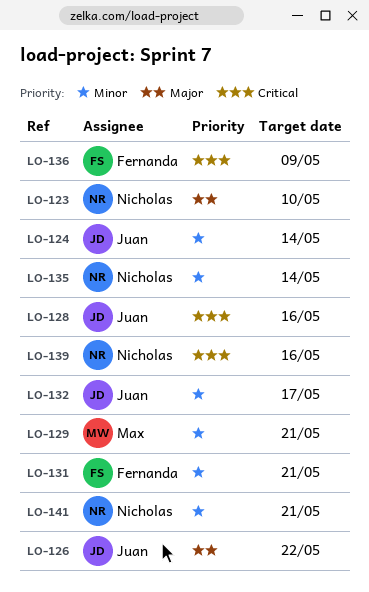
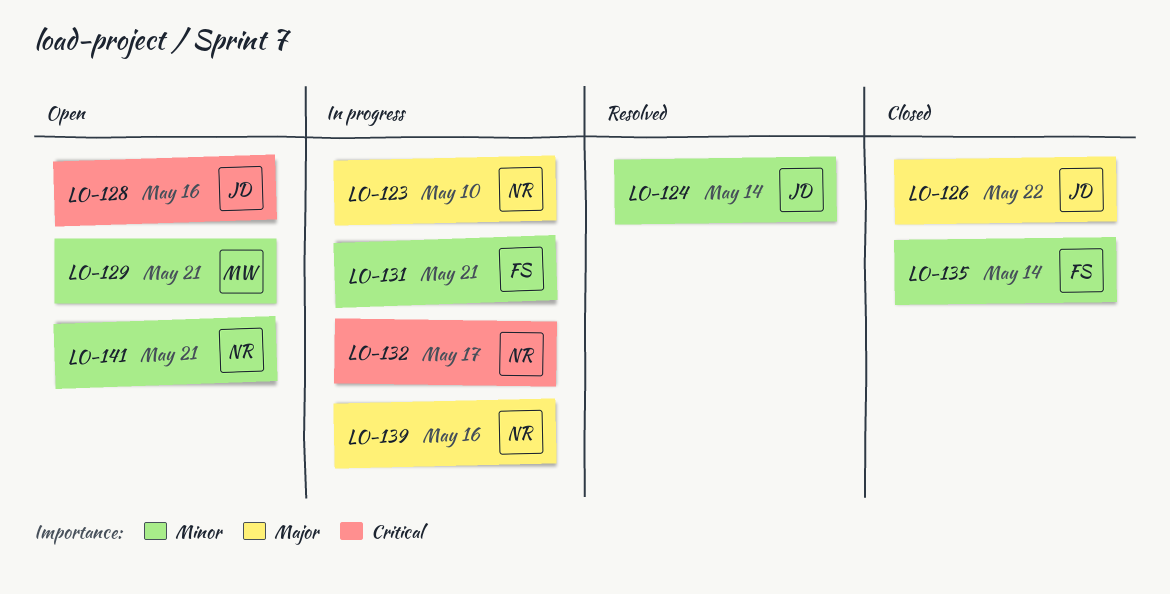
LO-132, owner: Juan -> Nicholas
LO-132, priority: Minor -> Critical
LO-135, owner: Nicholas -> Fernanda
LO-136: present -> none
LO-139, priority: Critical -> Major

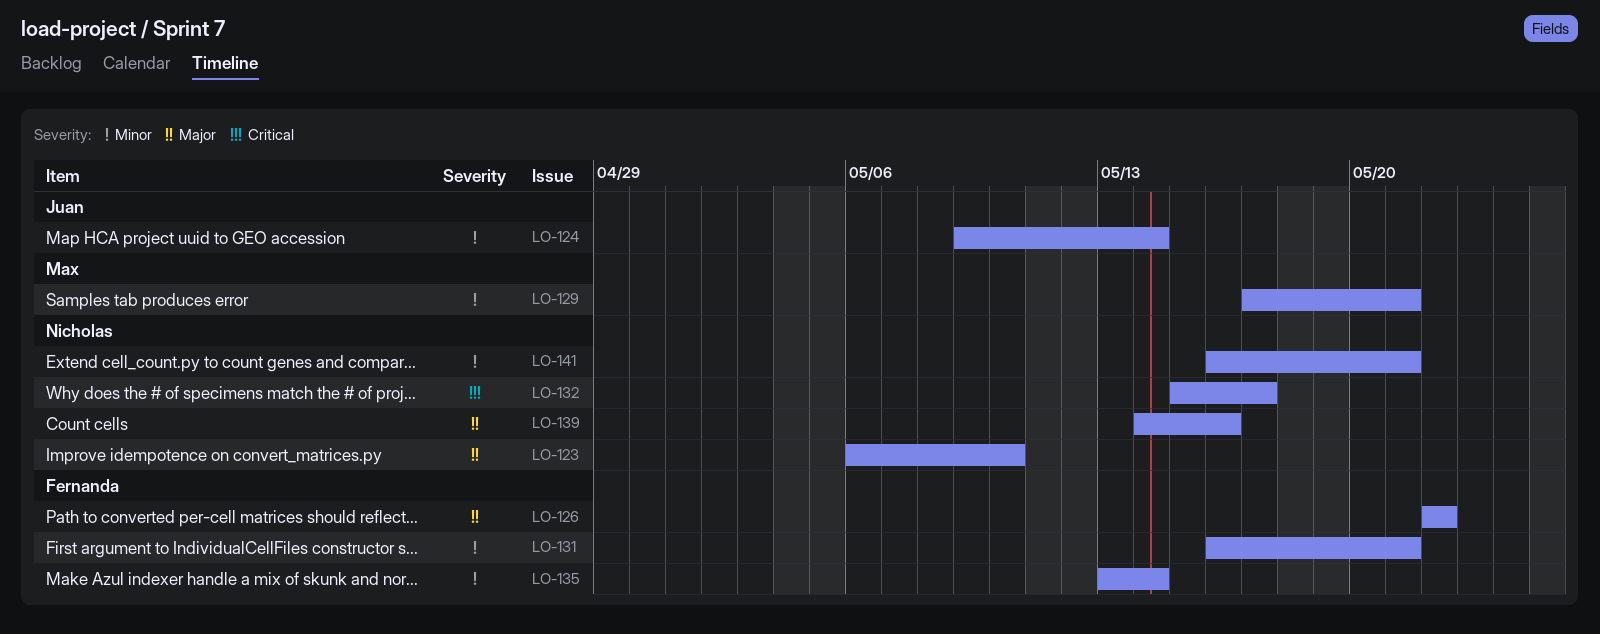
LO-126, owner: Juan -> Fernanda
LO-128: present -> none

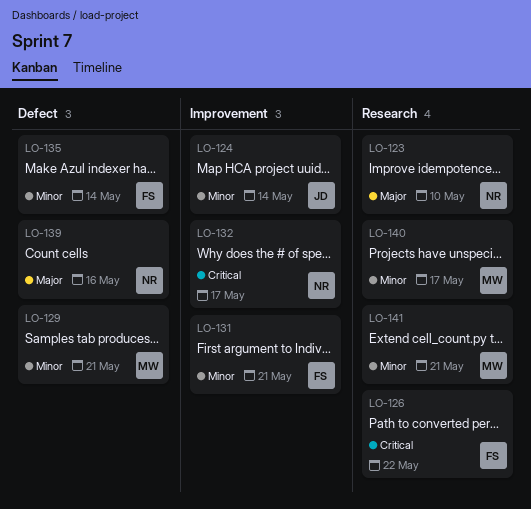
LO-126, priority: Major -> Critical
LO-140: none -> present
LO-141, owner: Nicholas -> Max

